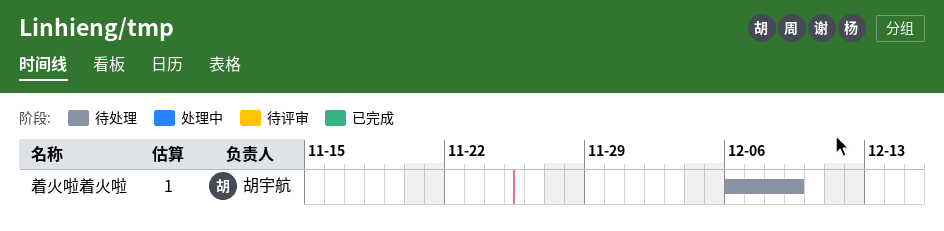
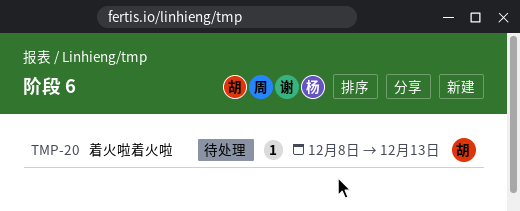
着火啦着火啦, start: Dec 6 -> Dec 8
着火啦着火啦, due: Dec 9 -> Dec 13

